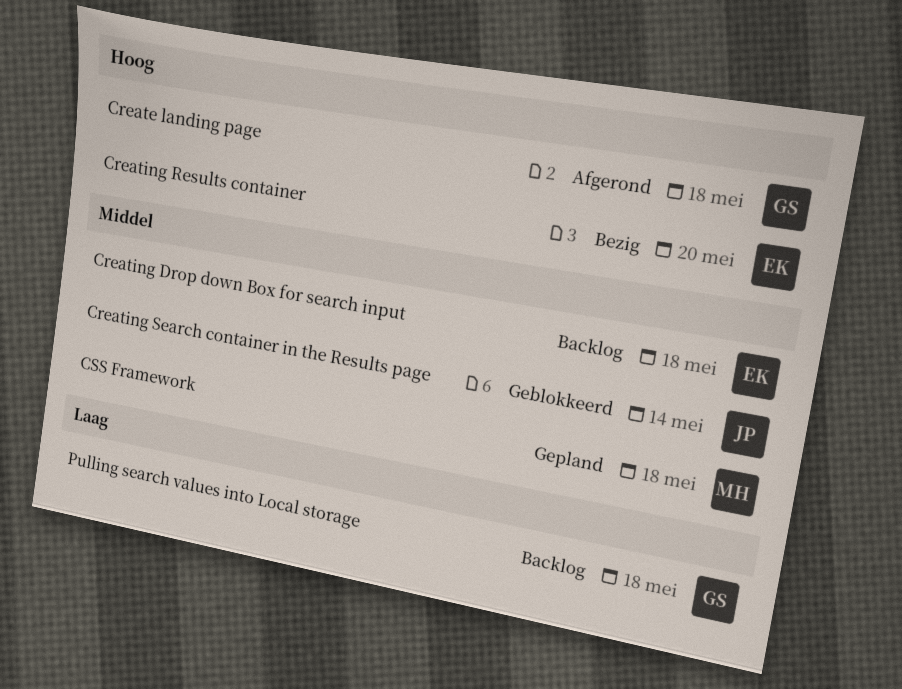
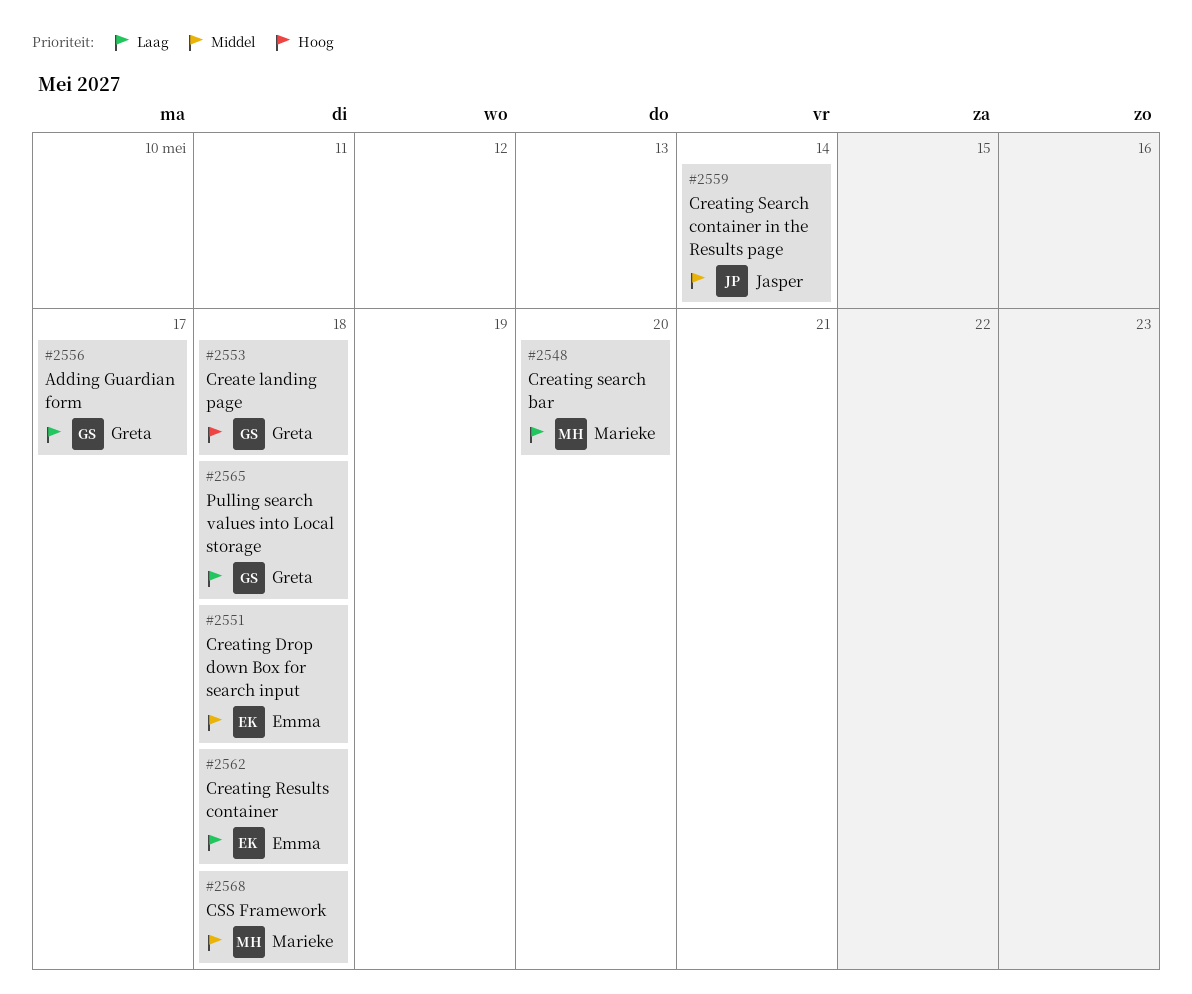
Adding Guardian form: none -> present
Creating Results container, priority: Hoog -> Laag
Creating Results container, due: May 20 -> May 18
Creating search bar: none -> present

